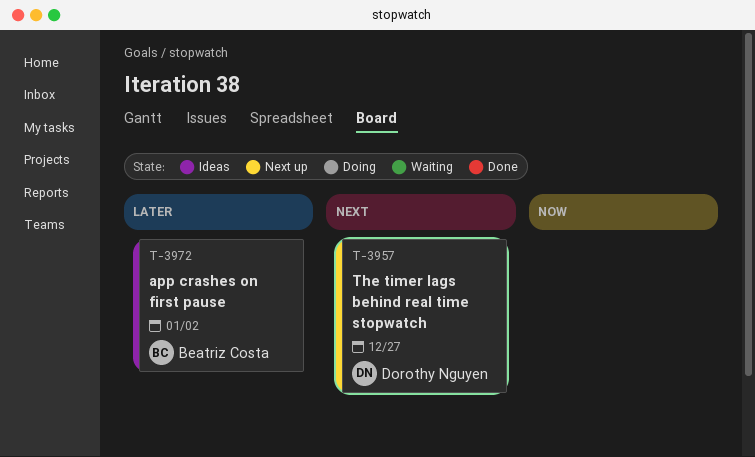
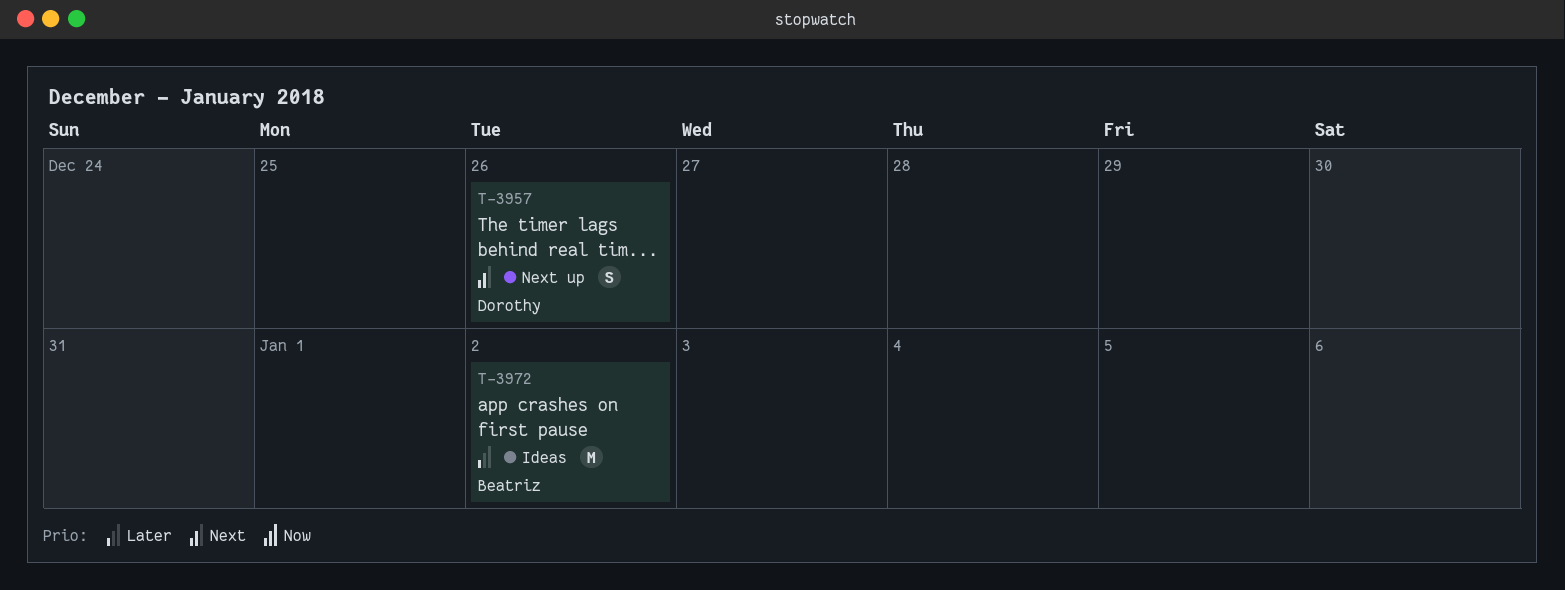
T-3957, due: Dec 27 -> Dec 26

